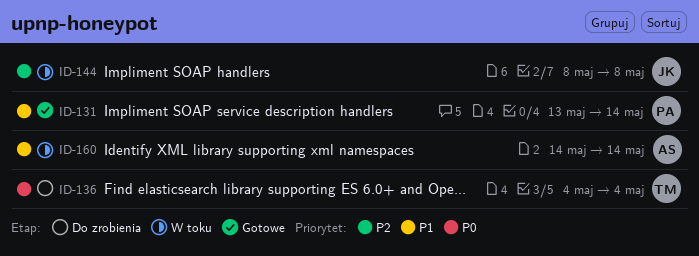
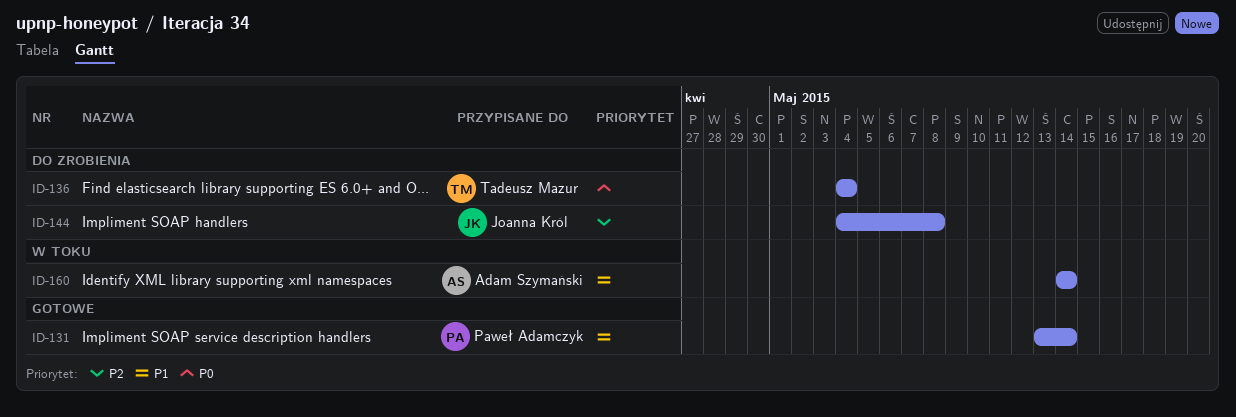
ID-144, status: W toku -> Do zrobienia
ID-144, start: May 8 -> May 4

